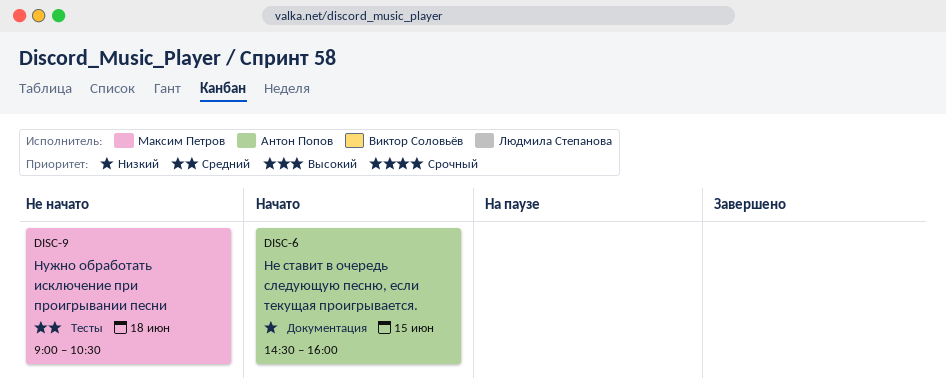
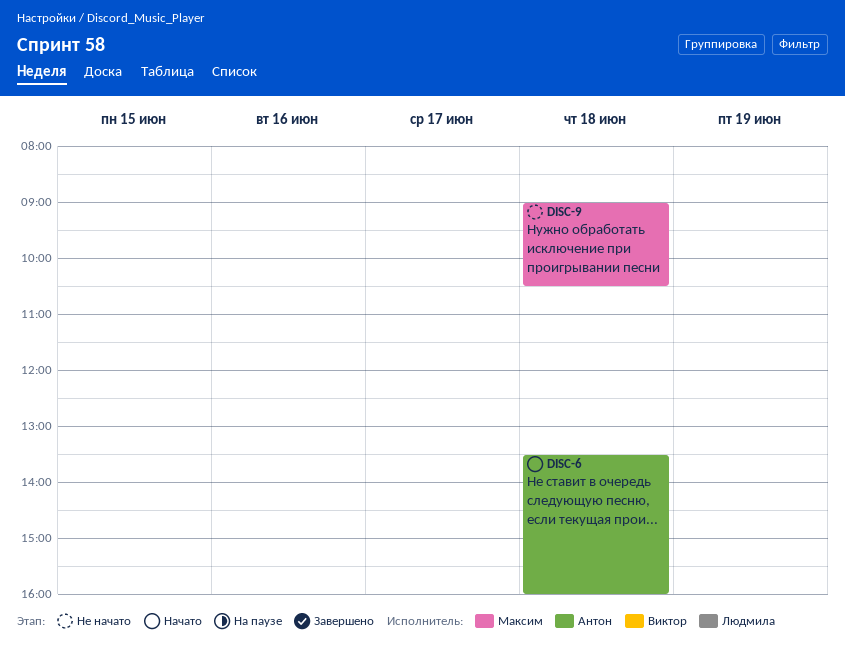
DISC-6, day: Jun 15 -> Jun 18
DISC-6, begins: 14:30 -> 13:30

